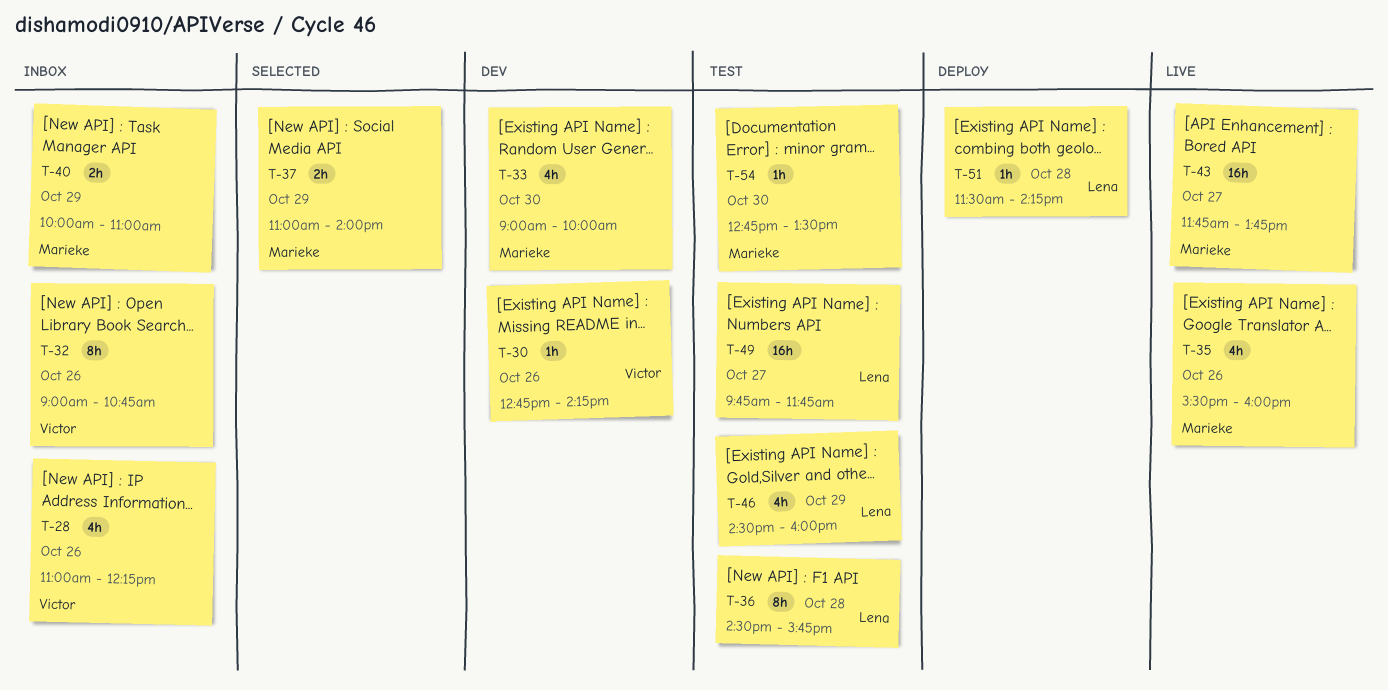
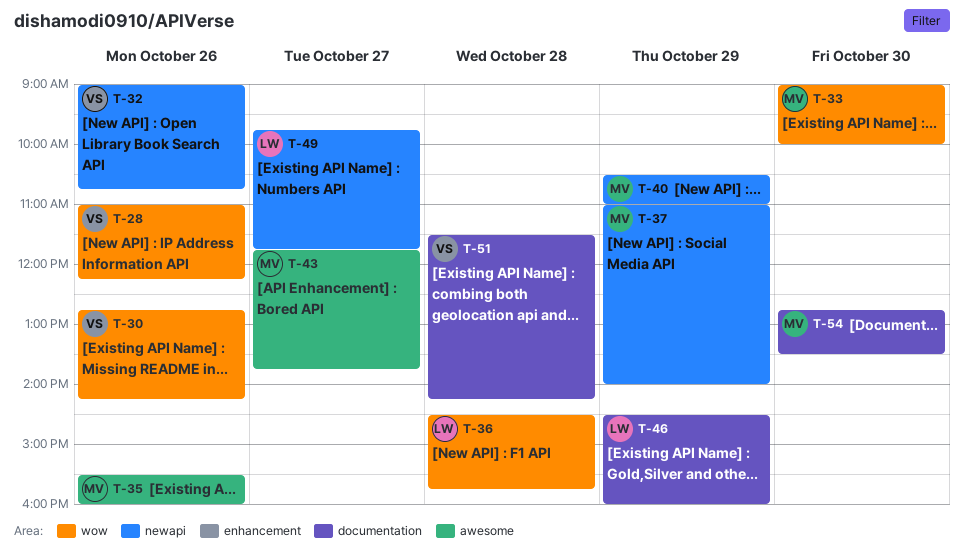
T-40, begins: 10:00 -> 10:30
T-51, owner: Lena -> Victor

